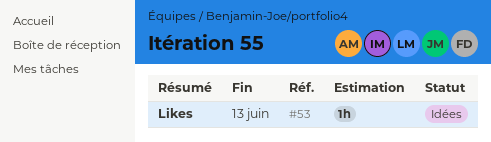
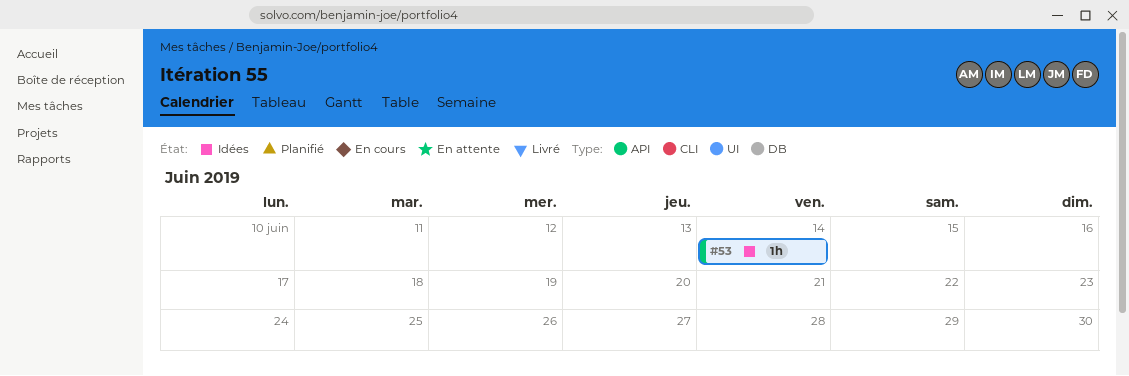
#53, due: Jun 13 -> Jun 14

